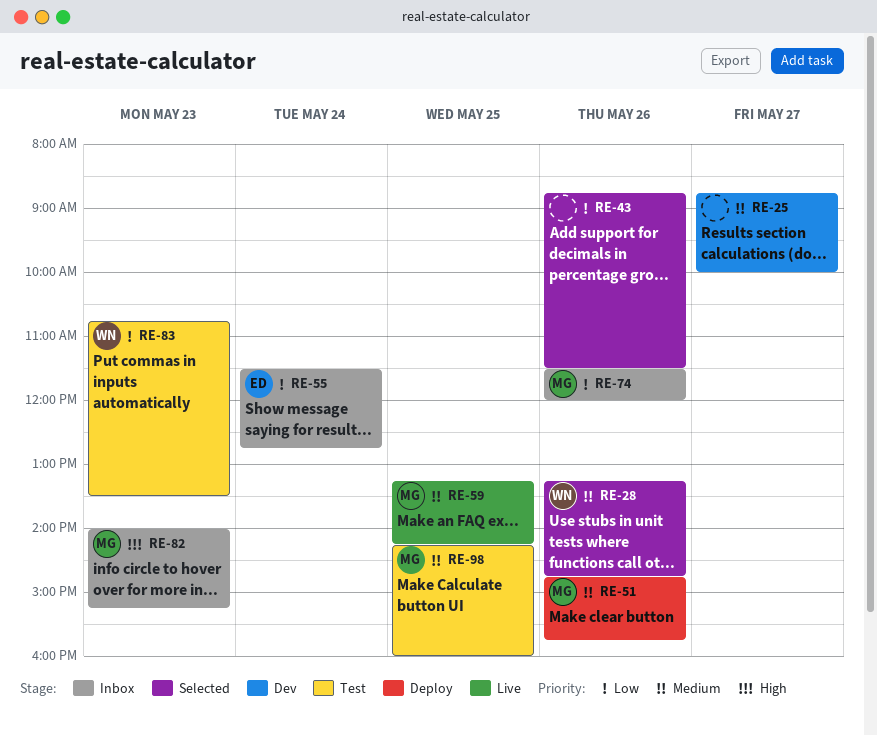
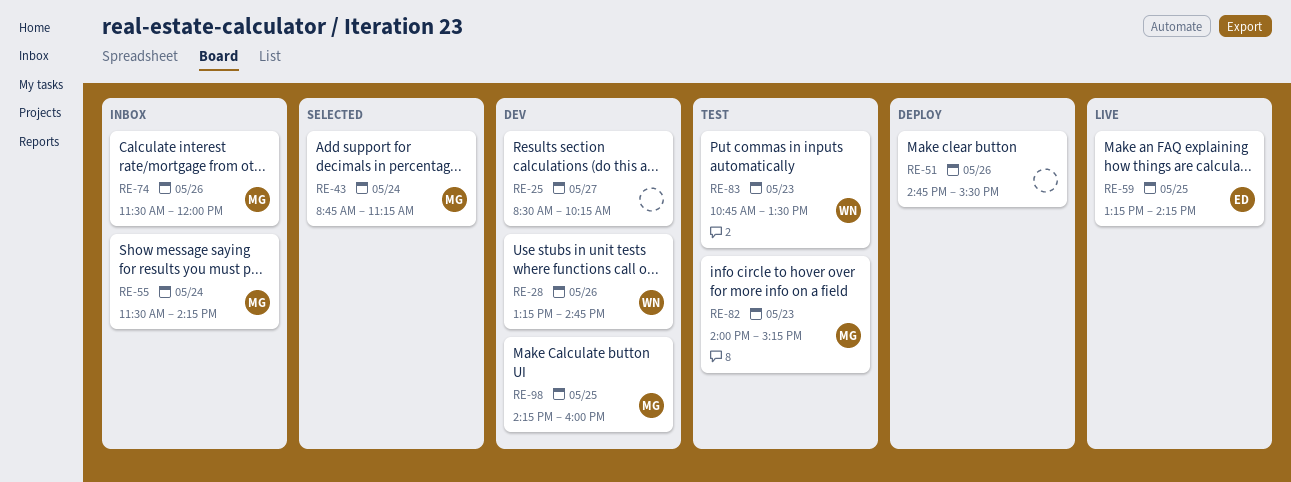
RE-25, begins: 08:45 -> 08:30
RE-25, ends: 10:00 -> 10:15
RE-28, status: Selected -> Dev
RE-43, owner: none -> MG
RE-43, day: May 26 -> May 24
RE-43, ends: 11:30 -> 11:15
RE-51, owner: MG -> none
RE-51, ends: 15:45 -> 15:30
RE-55, owner: ED -> MG
RE-55, ends: 12:45 -> 14:15
RE-59, owner: MG -> ED
RE-82, status: Inbox -> Test
RE-98, status: Test -> Dev

